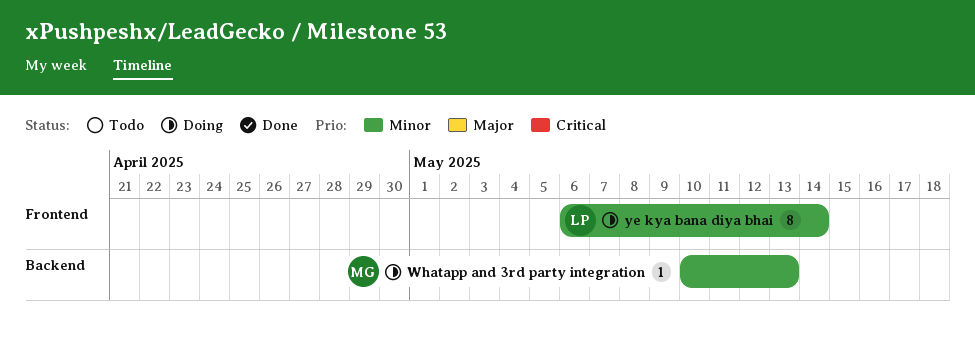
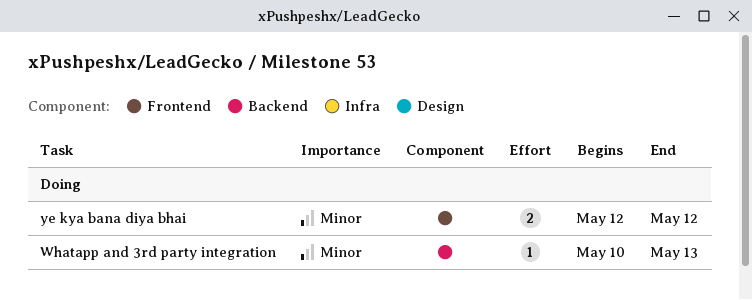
ye kya bana diya bhai, estimate: 8 -> 2
ye kya bana diya bhai, start: May 6 -> May 12
ye kya bana diya bhai, due: May 14 -> May 12

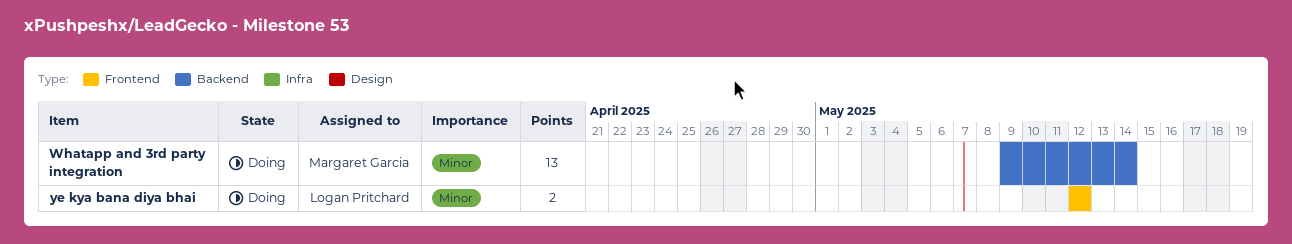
Whatapp and 3rd party integration, estimate: 1 -> 13
Whatapp and 3rd party integration, start: May 10 -> May 9
Whatapp and 3rd party integration, due: May 13 -> May 14

